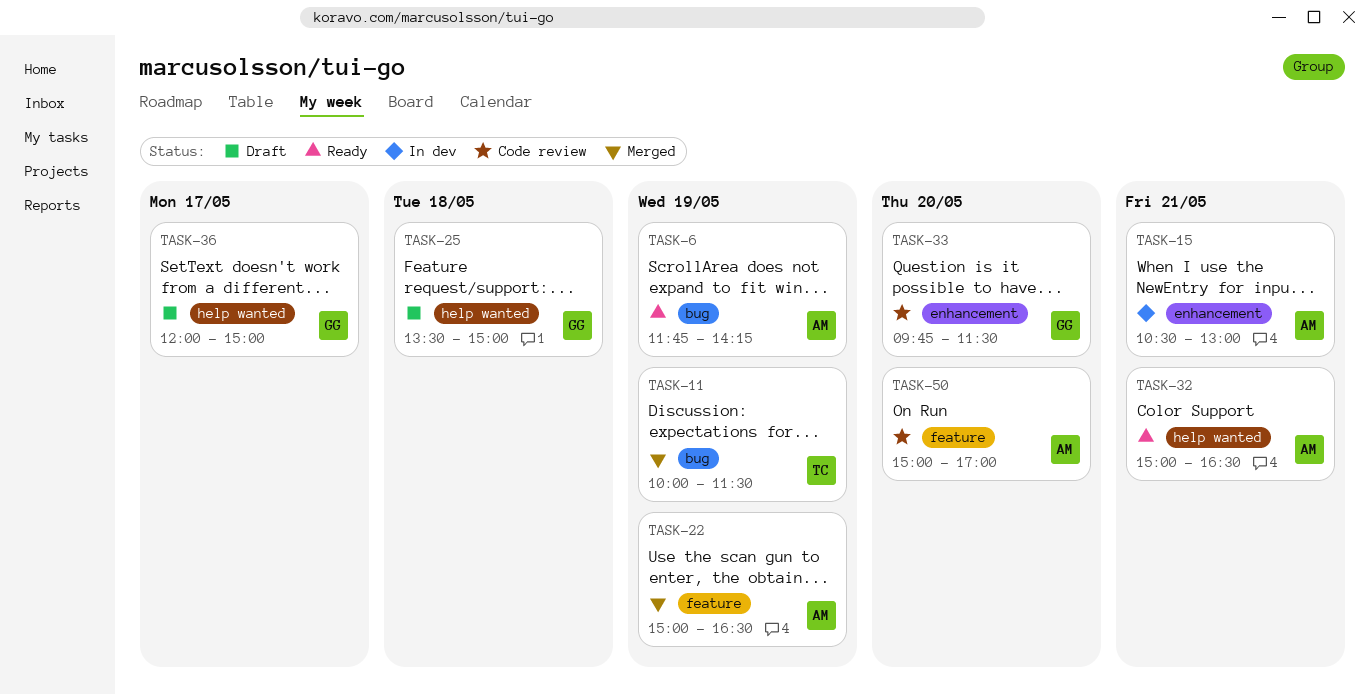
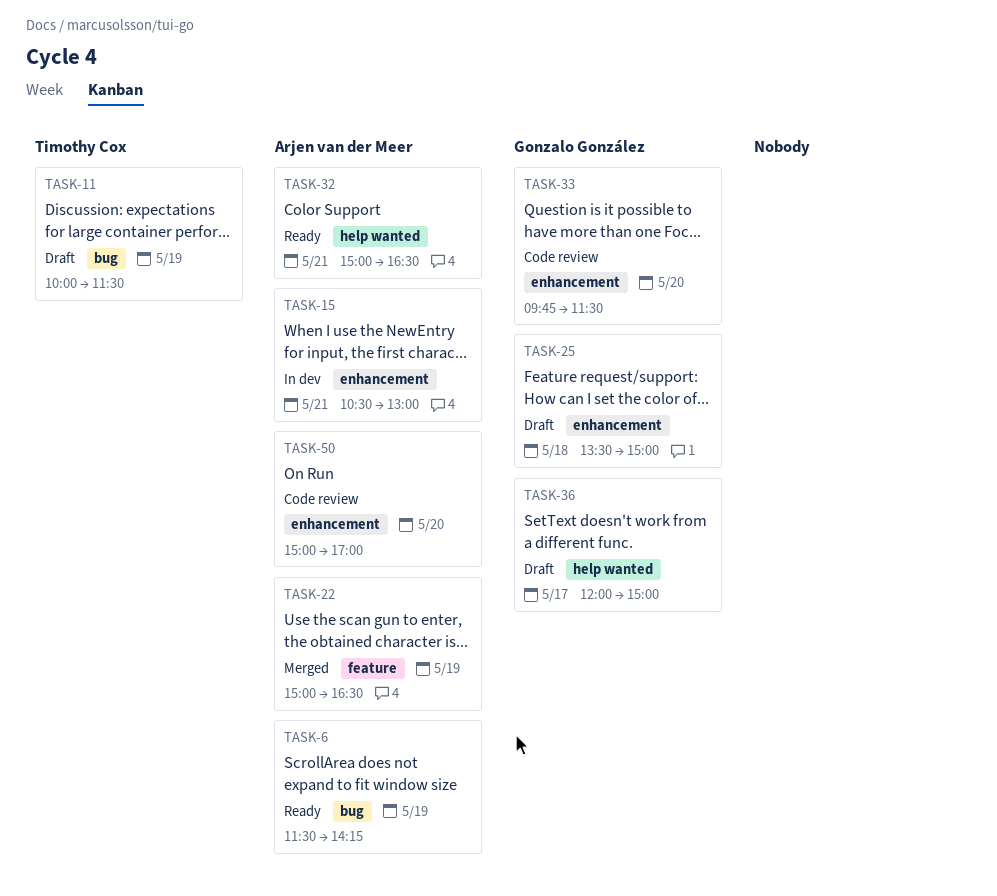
TASK-6, begins: 11:45 -> 11:30
TASK-11, status: Merged -> Draft
TASK-25, label: help wanted -> enhancement
TASK-50, label: feature -> enhancement

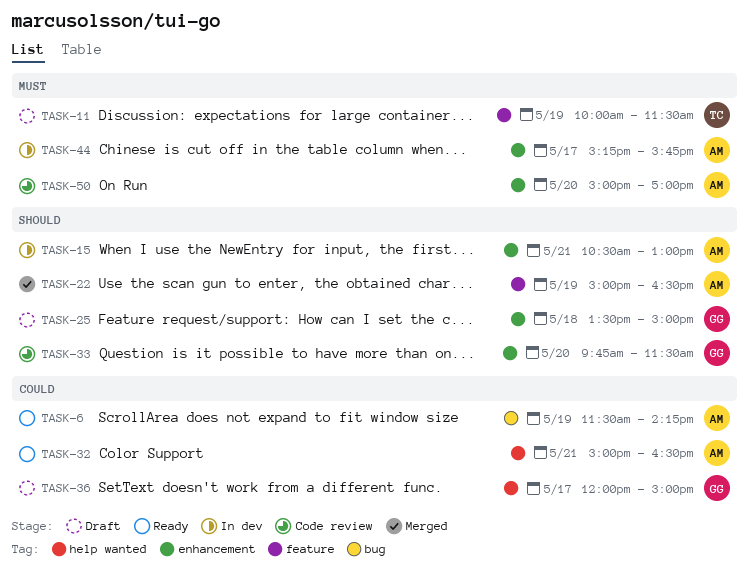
TASK-11, label: bug -> feature
TASK-44: none -> present

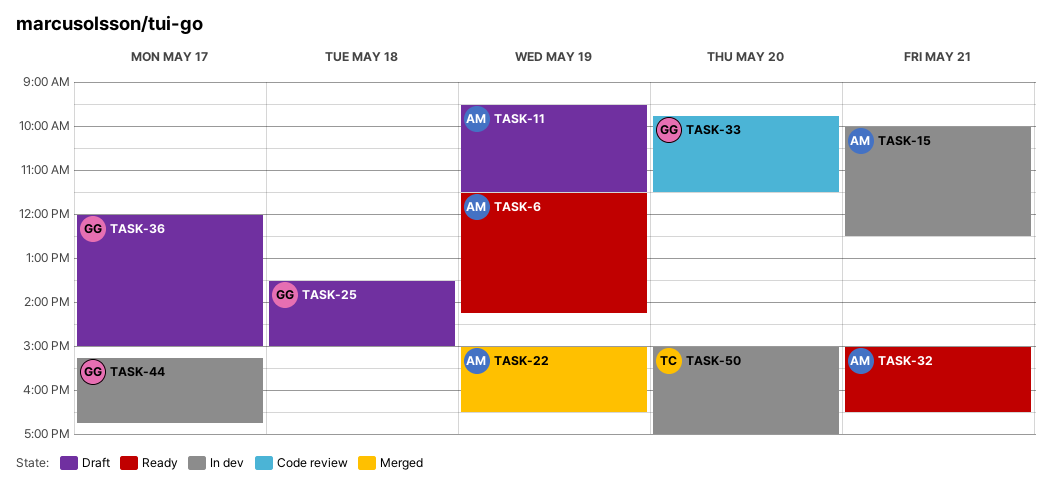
TASK-11, owner: TC -> AM
TASK-11, begins: 10:00 -> 09:30
TASK-15, begins: 10:30 -> 10:00
TASK-15, ends: 13:00 -> 12:30
TASK-44, owner: AM -> GG
TASK-44, ends: 15:45 -> 16:45
TASK-50, status: Code review -> In dev
TASK-50, owner: AM -> TC

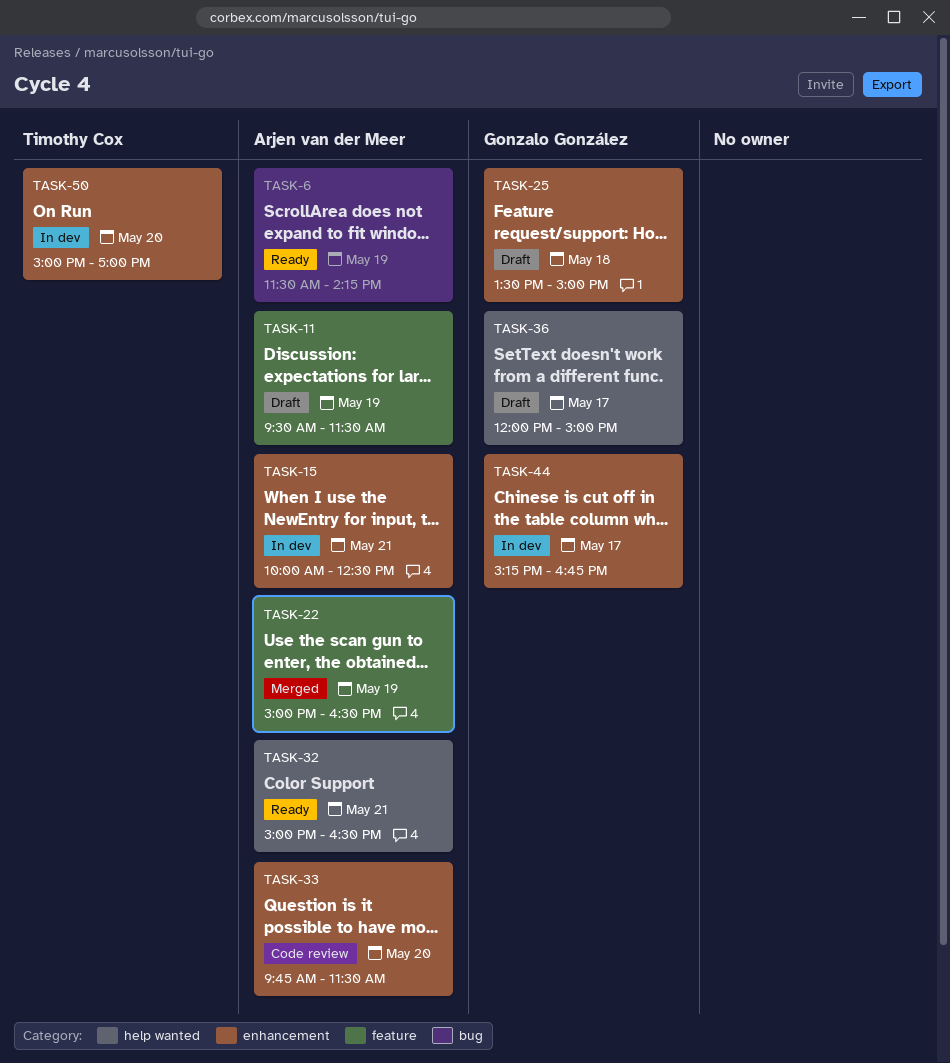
TASK-33, owner: Gonzalo González -> Arjen van der Meer

